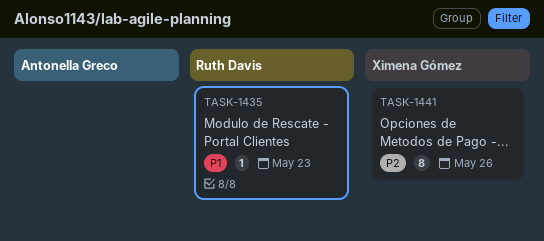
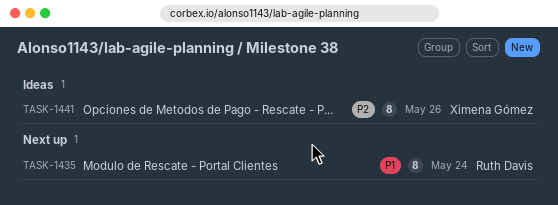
TASK-1435, estimate: 1 -> 8
TASK-1435, due: May 23 -> May 24

